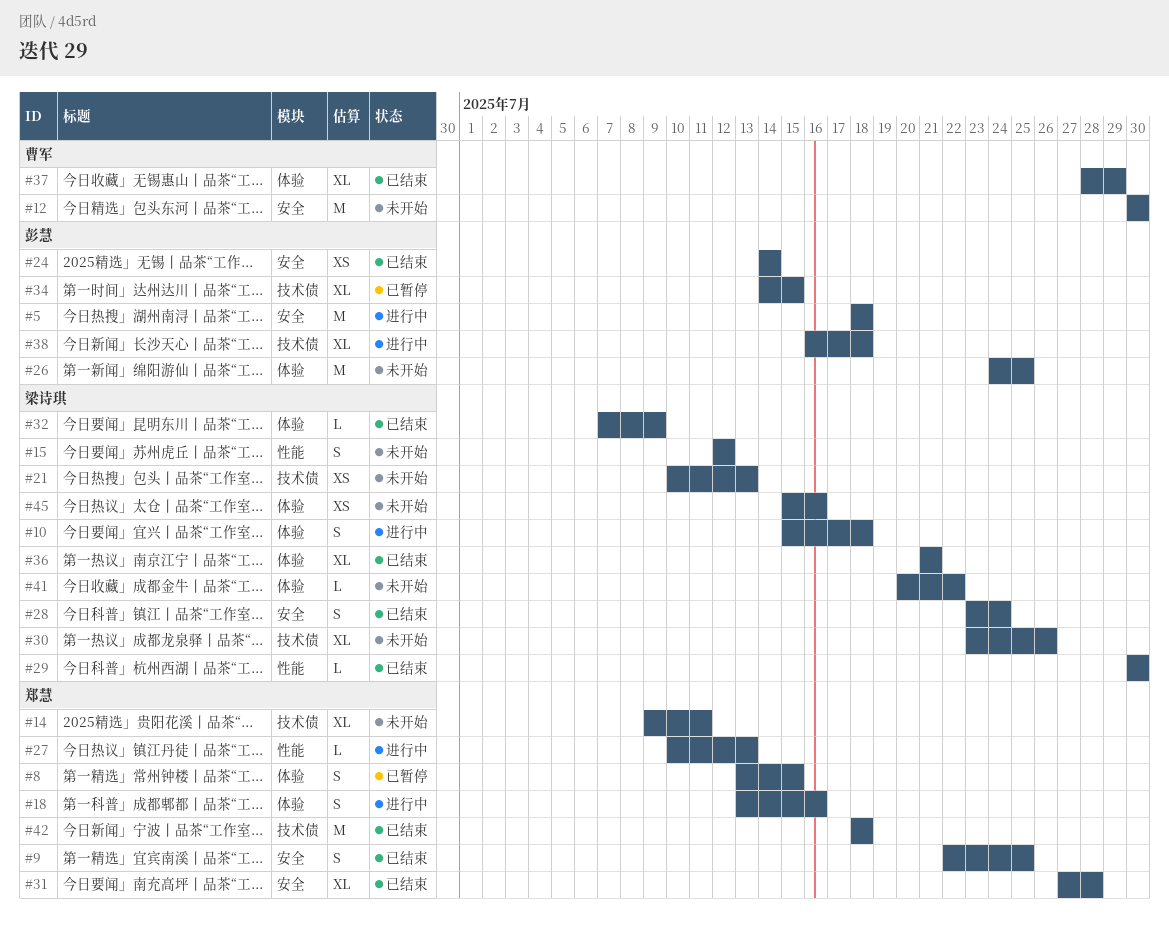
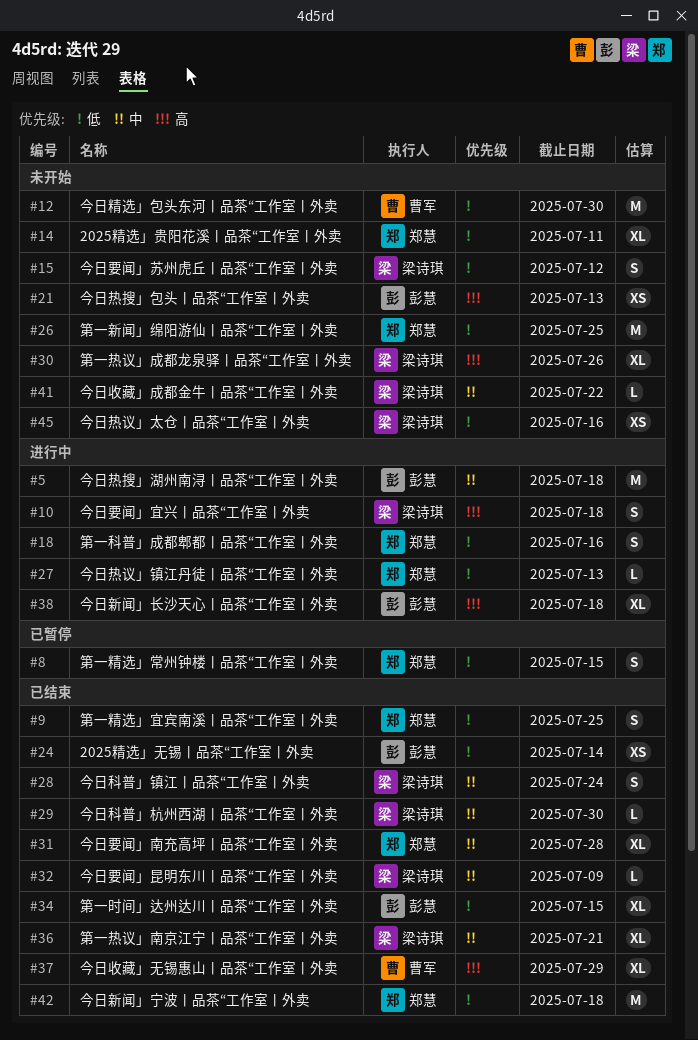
#21, owner: 梁诗琪 -> 彭慧
#26, owner: 彭慧 -> 郑慧
#34, status: 已暂停 -> 已结束

